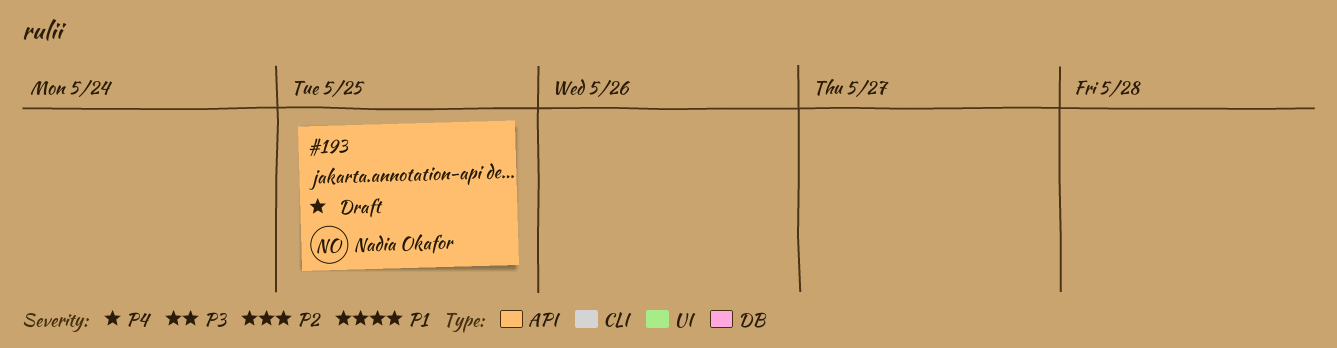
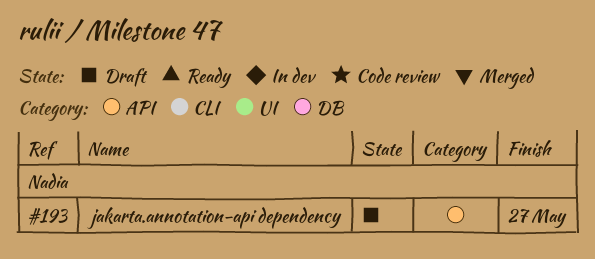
#193, due: May 25 -> May 27

